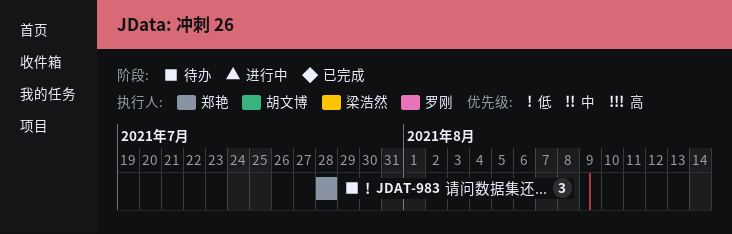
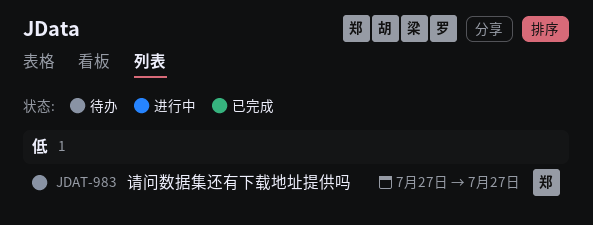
JDAT-983, start: Jul 28 -> Jul 27
JDAT-983, due: Jul 28 -> Jul 27

